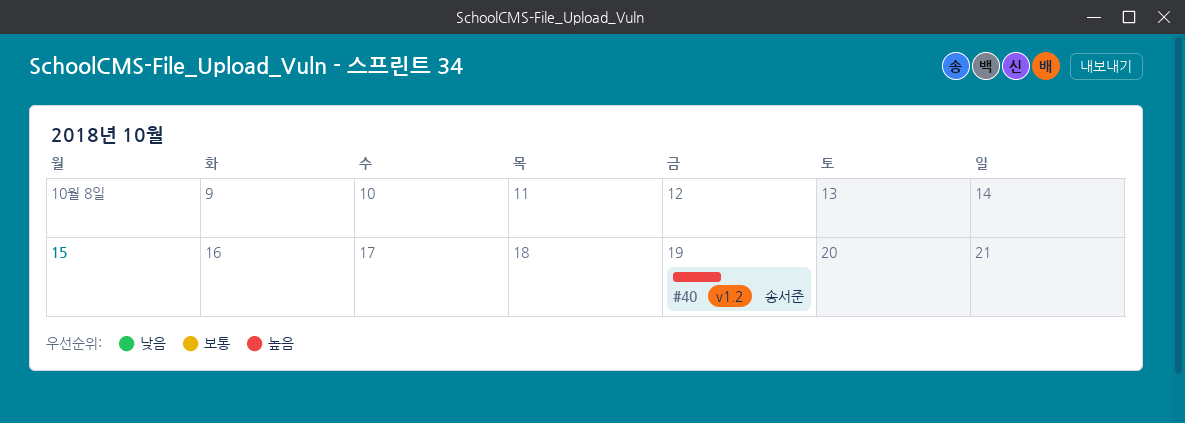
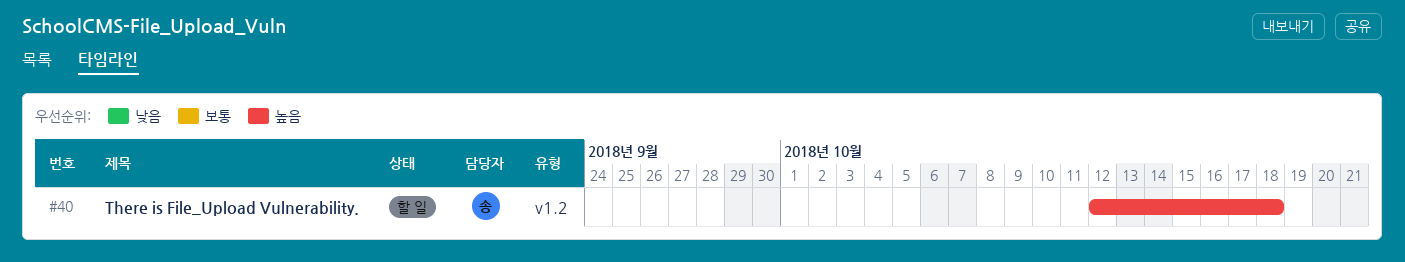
#40, due: Oct 19 -> Oct 18

